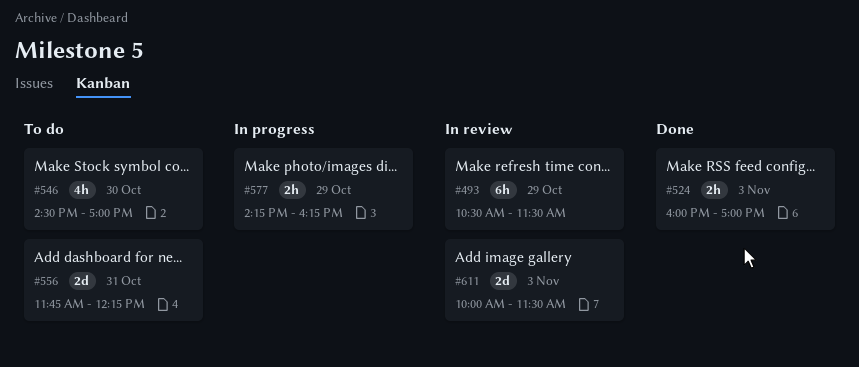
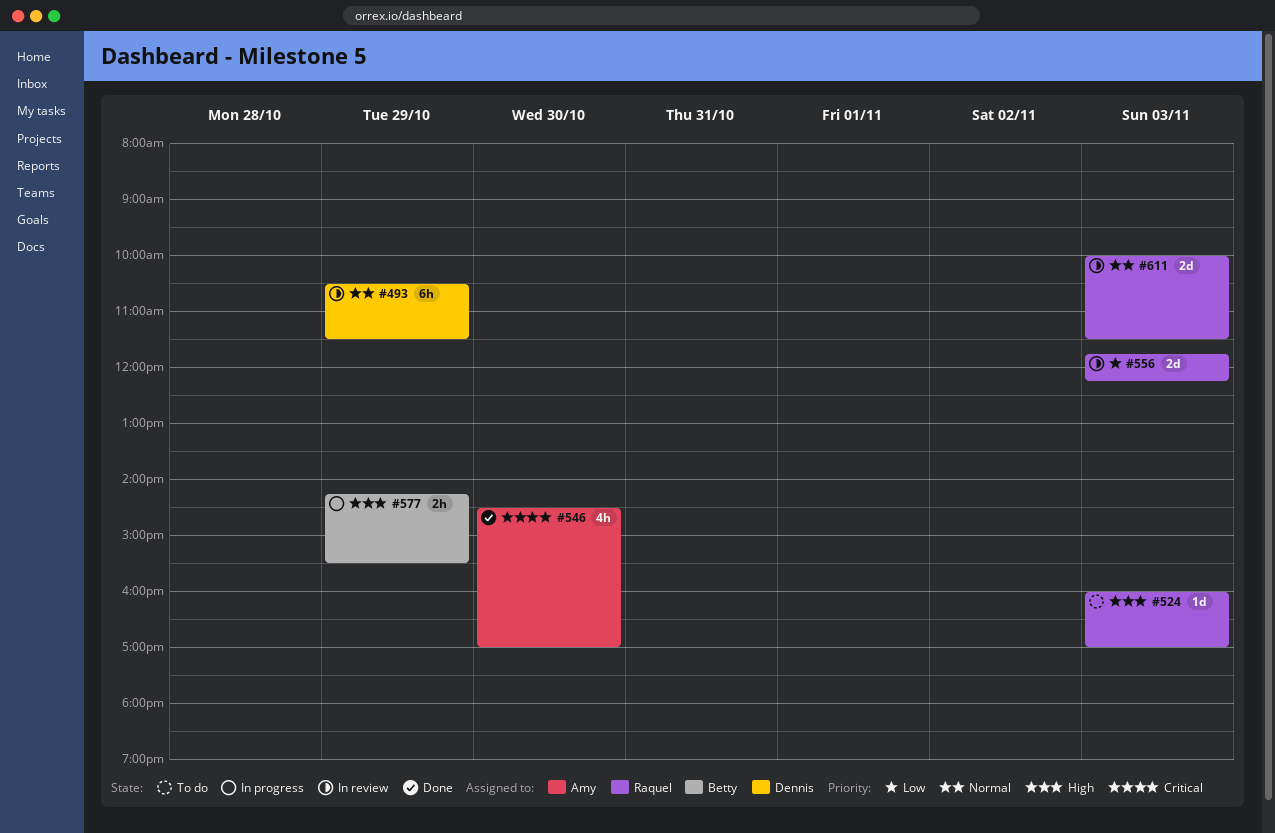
#524, status: Done -> To do
#524, estimate: 2h -> 1d
#546, status: To do -> Done
#556, status: To do -> In review
#556, day: Oct 31 -> Nov 3
#577, ends: 16:15 -> 15:30

